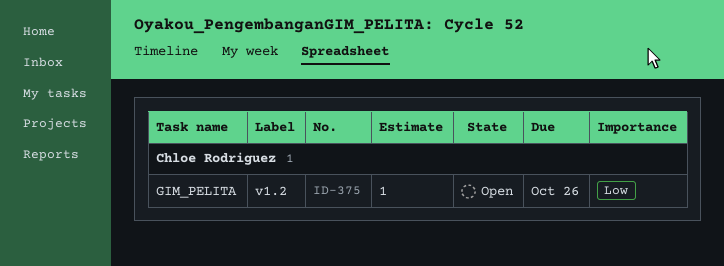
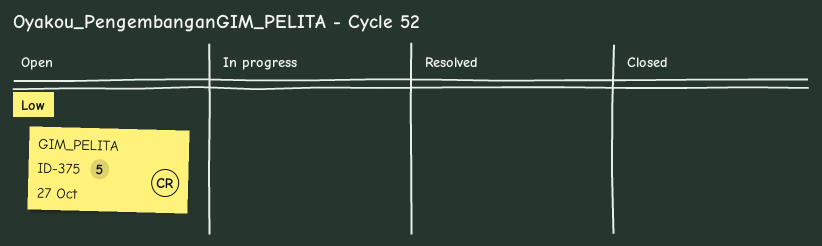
ID-375, estimate: 1 -> 5
ID-375, due: Oct 26 -> Oct 27

